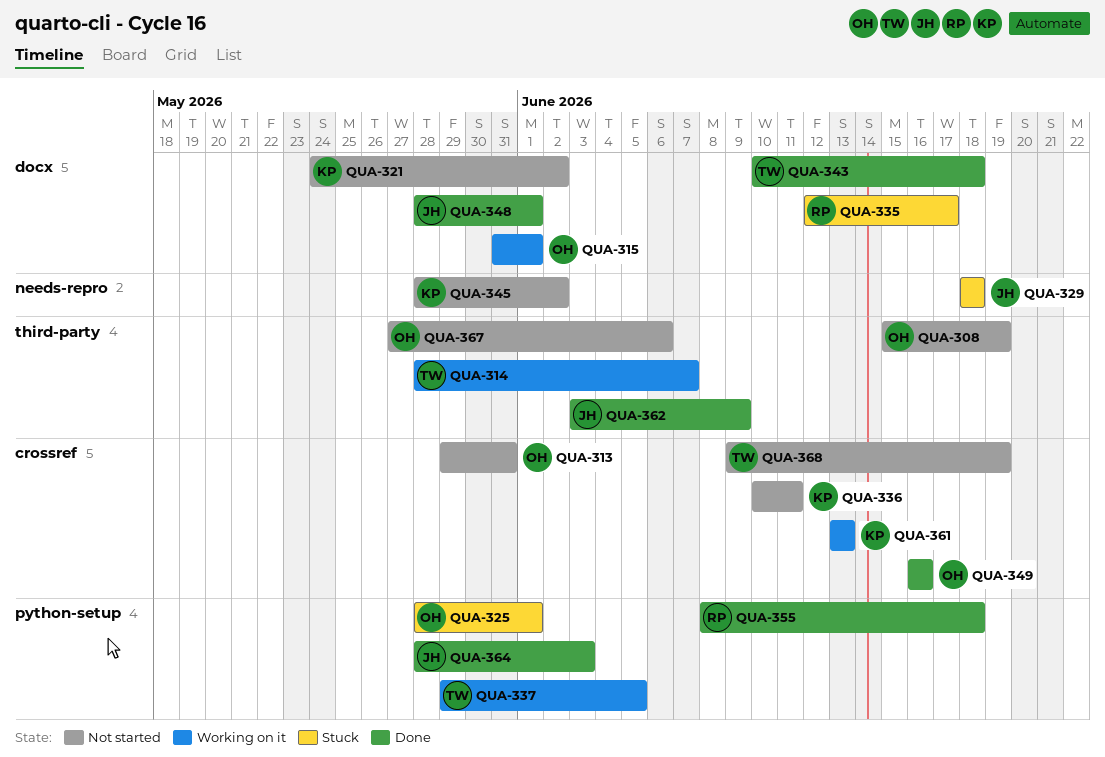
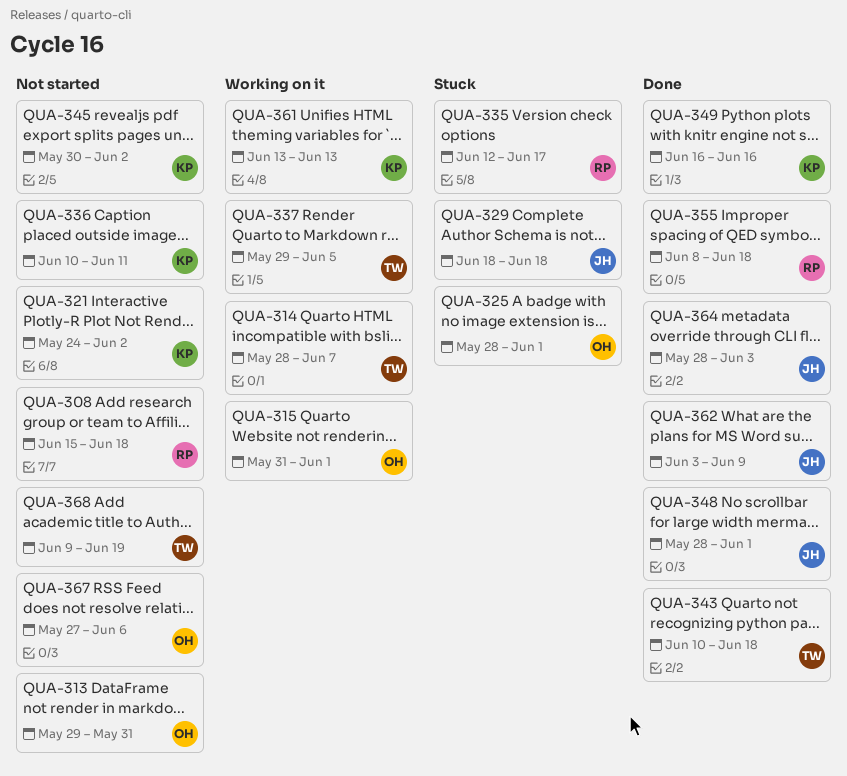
QUA-308, owner: OH -> RP
QUA-308, due: Jun 19 -> Jun 18
QUA-345, start: May 28 -> May 30
QUA-349, owner: OH -> KP

